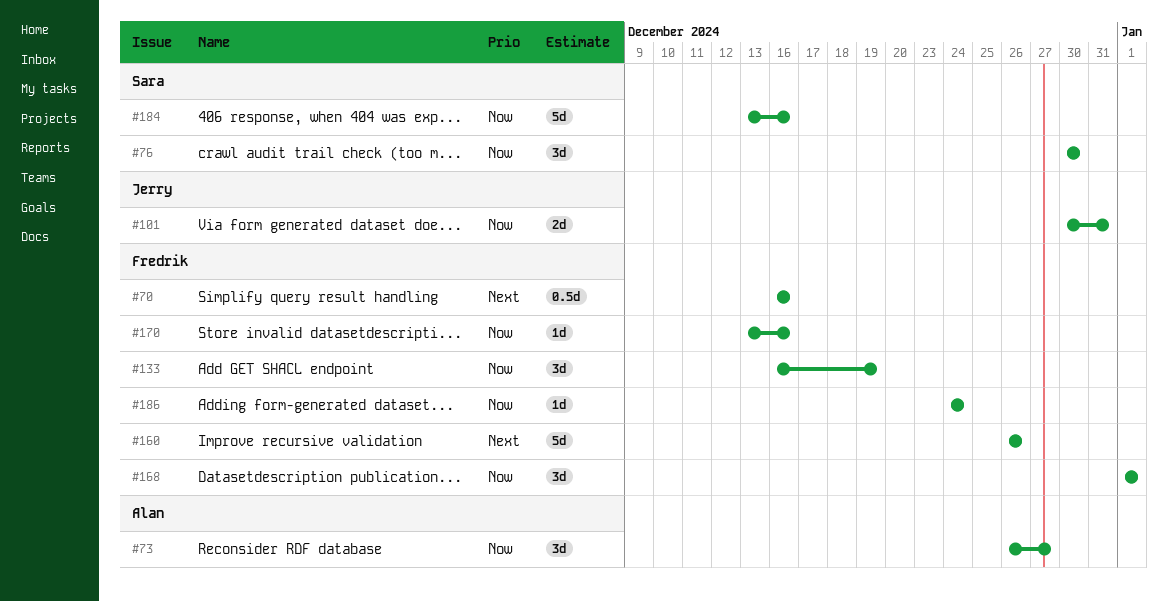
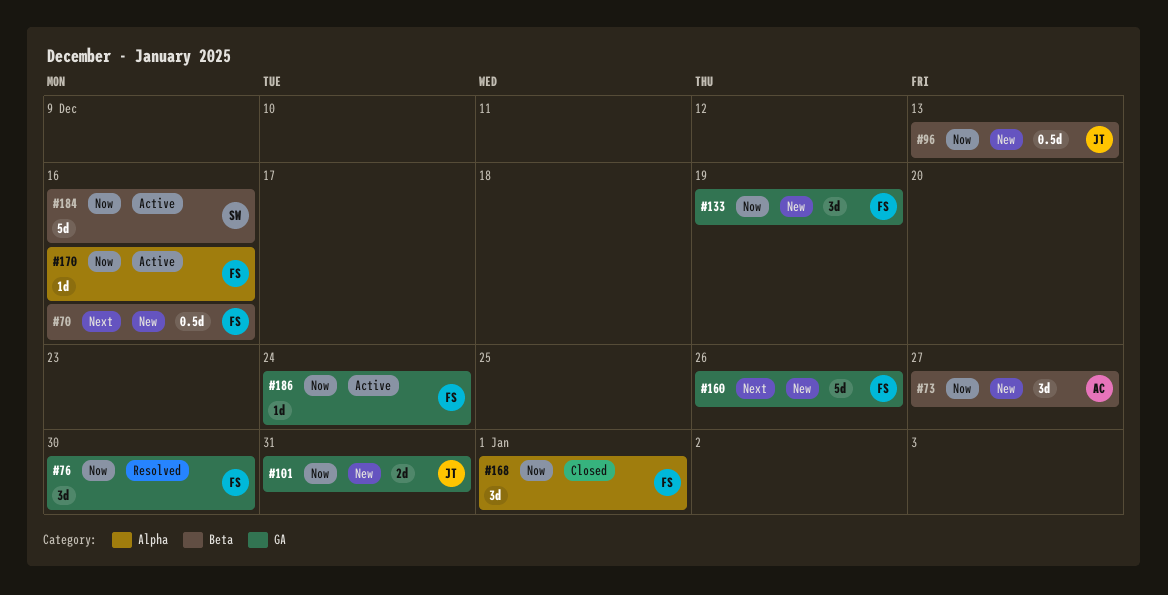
#76, owner: Sara -> Fredrik
#96: none -> present

